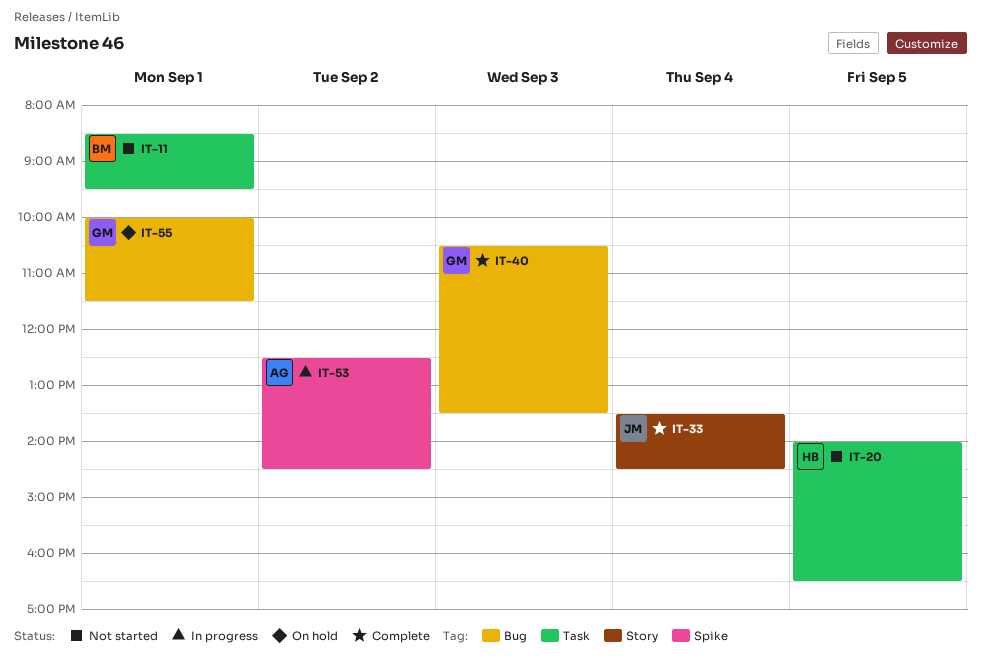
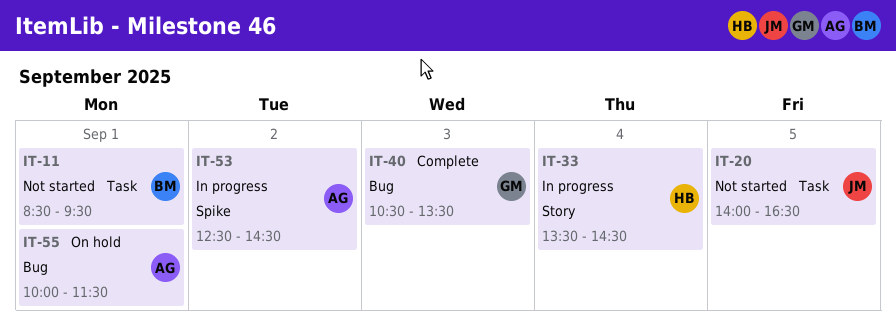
IT-20, owner: HB -> JM
IT-33, status: Complete -> In progress
IT-33, owner: JM -> HB
IT-55, owner: GM -> AG

